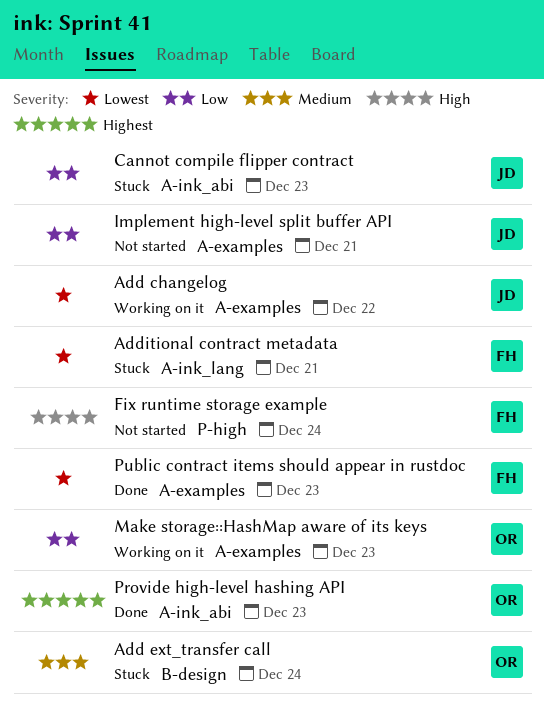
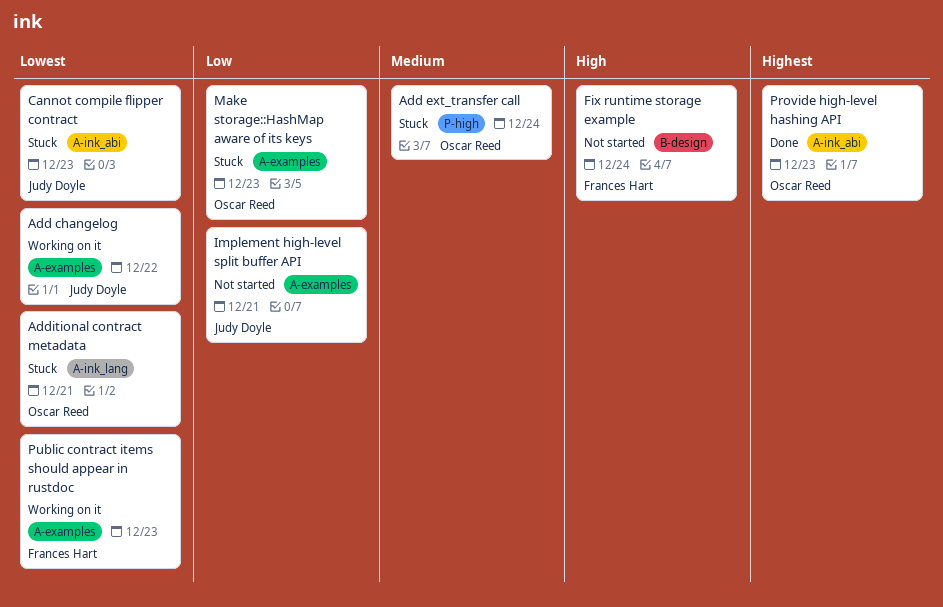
Add ext_transfer call, label: B-design -> P-high
Additional contract metadata, owner: Frances Hart -> Oscar Reed
Cannot compile flipper contract, priority: Low -> Lowest
Fix runtime storage example, label: P-high -> B-design
Make storage::HashMap aware of its keys, status: Working on it -> Stuck
Public contract items should appear in rustdoc, status: Done -> Working on it

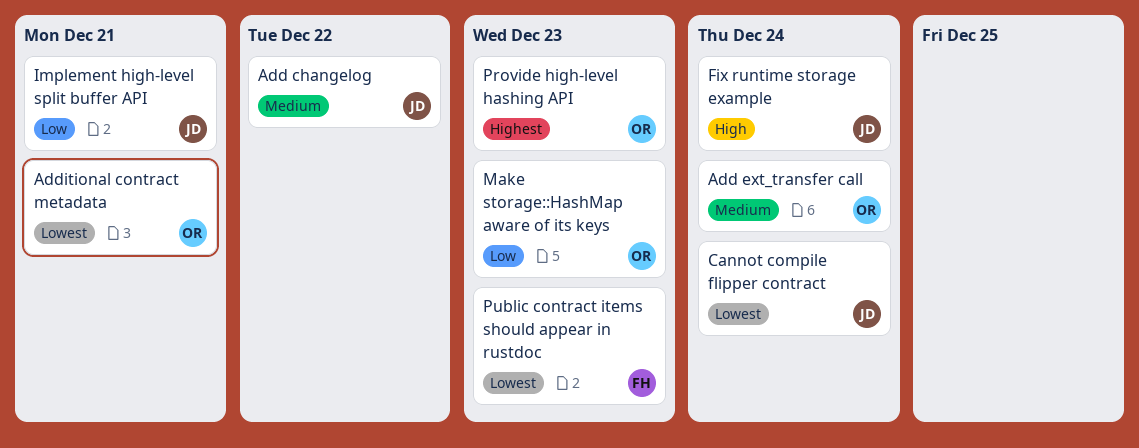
Add changelog, priority: Lowest -> Medium
Cannot compile flipper contract, due: Dec 23 -> Dec 24
Fix runtime storage example, owner: Frances Hart -> Judy Doyle

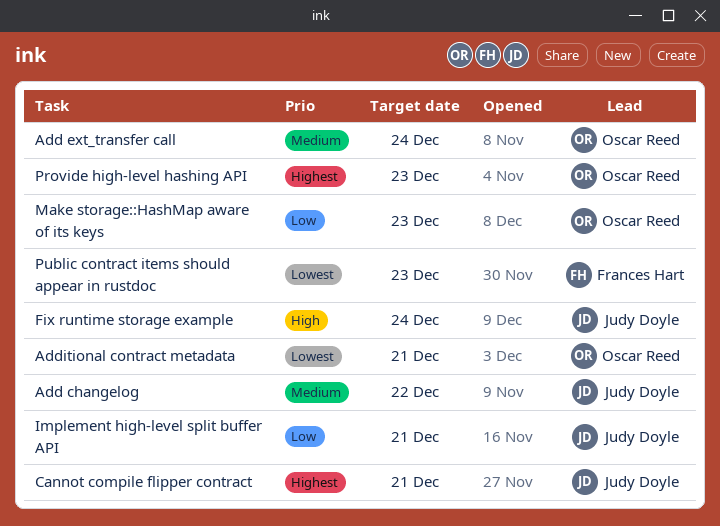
Cannot compile flipper contract, priority: Lowest -> Highest
Cannot compile flipper contract, due: Dec 24 -> Dec 21

